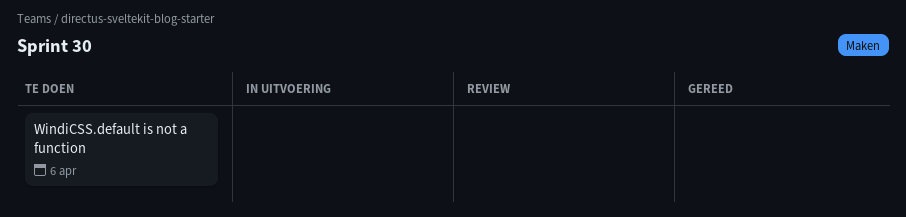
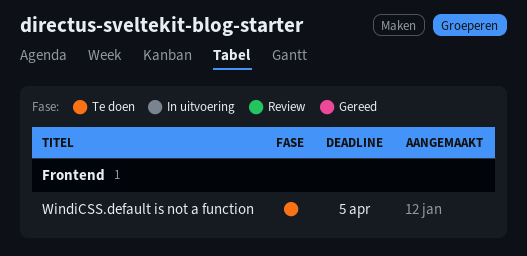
WindiCSS.default is not a function, due: Apr 6 -> Apr 5

